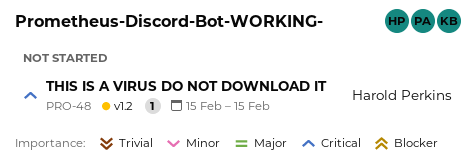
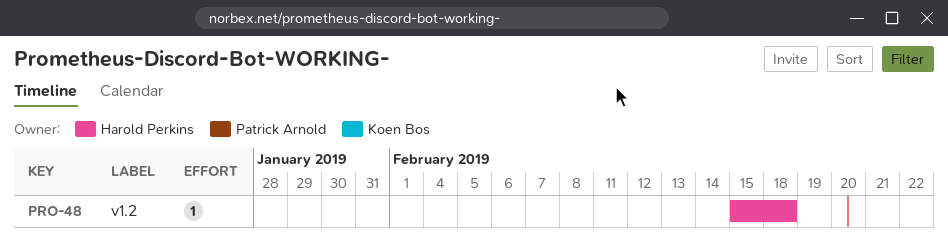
PRO-48, due: Feb 15 -> Feb 18

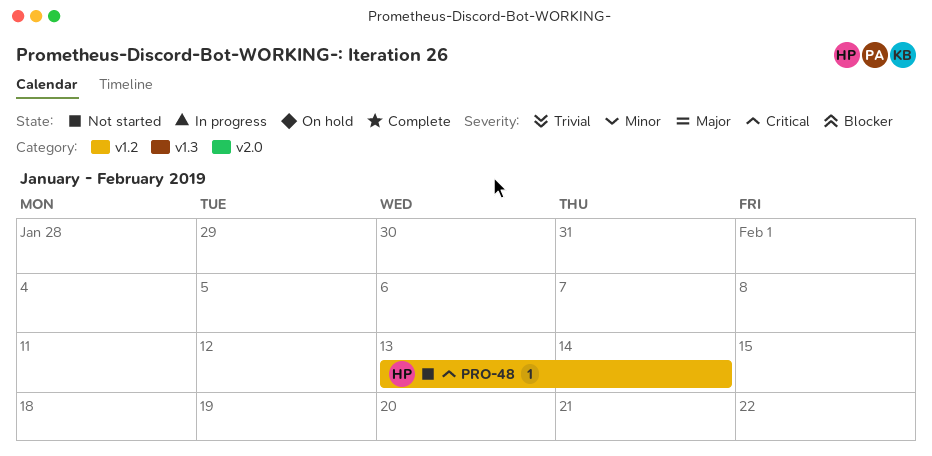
PRO-48, start: Feb 15 -> Feb 13
PRO-48, due: Feb 18 -> Feb 14

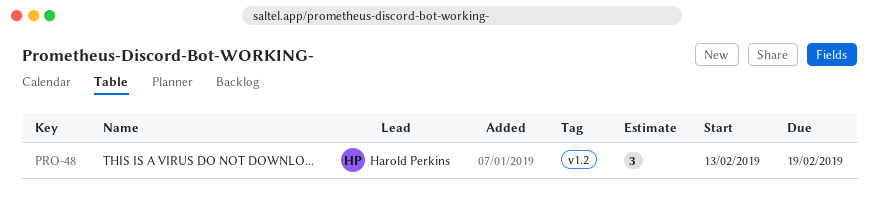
PRO-48, estimate: 1 -> 3
PRO-48, due: Feb 14 -> Feb 19

